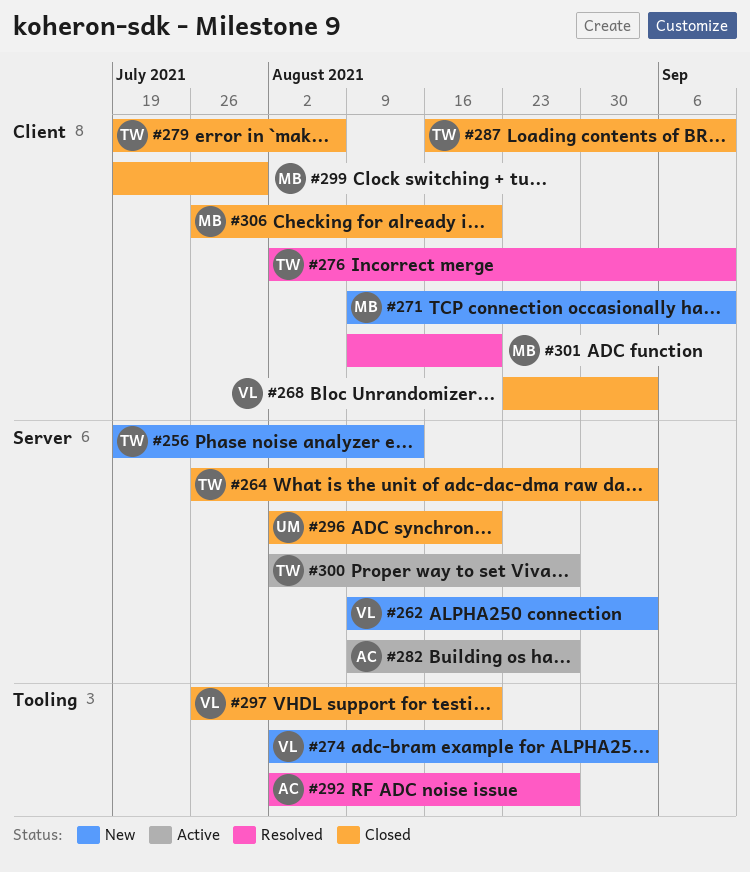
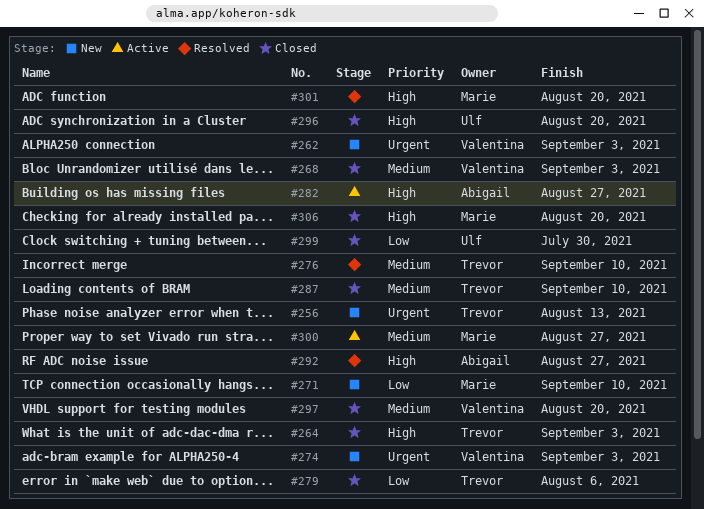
#299, owner: Marie -> Ulf
#300, owner: Trevor -> Marie

